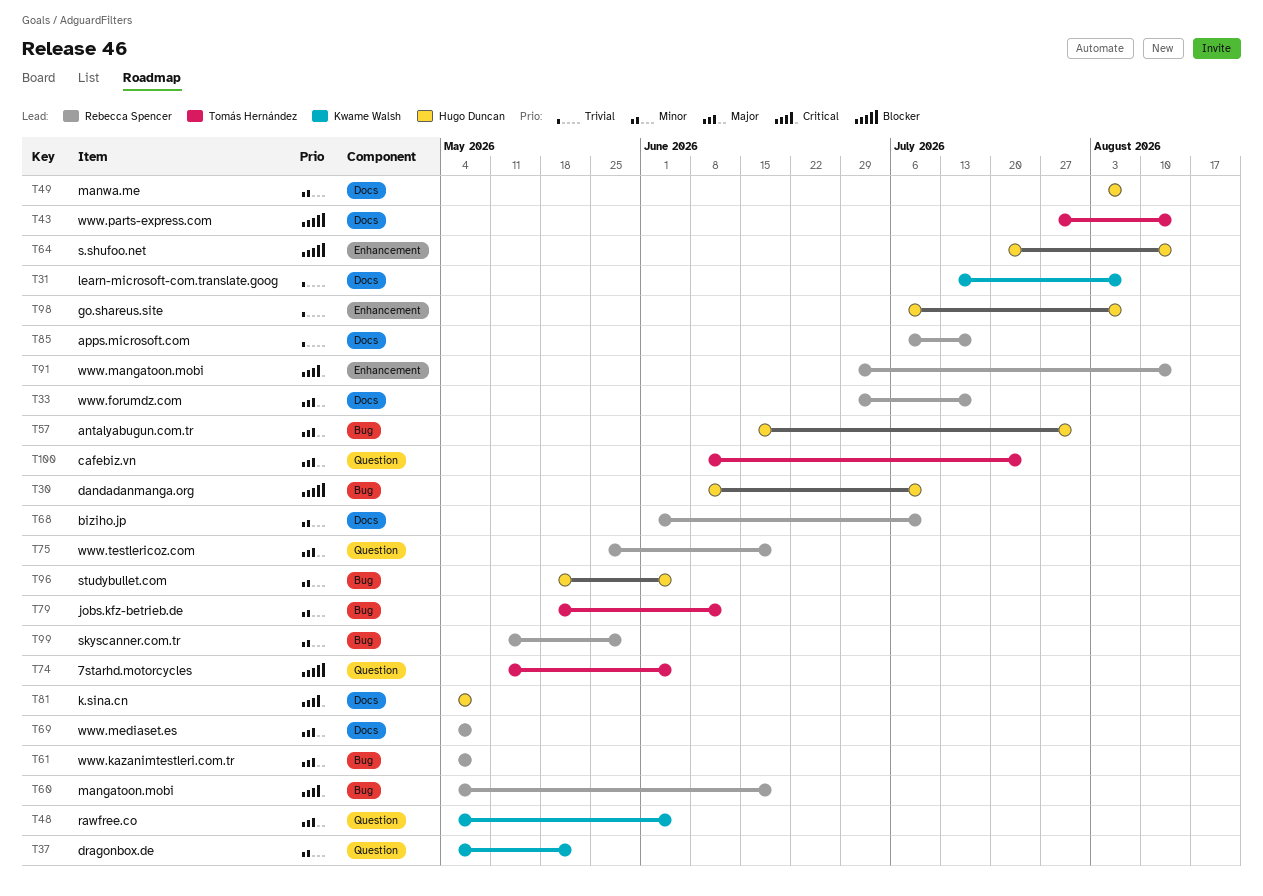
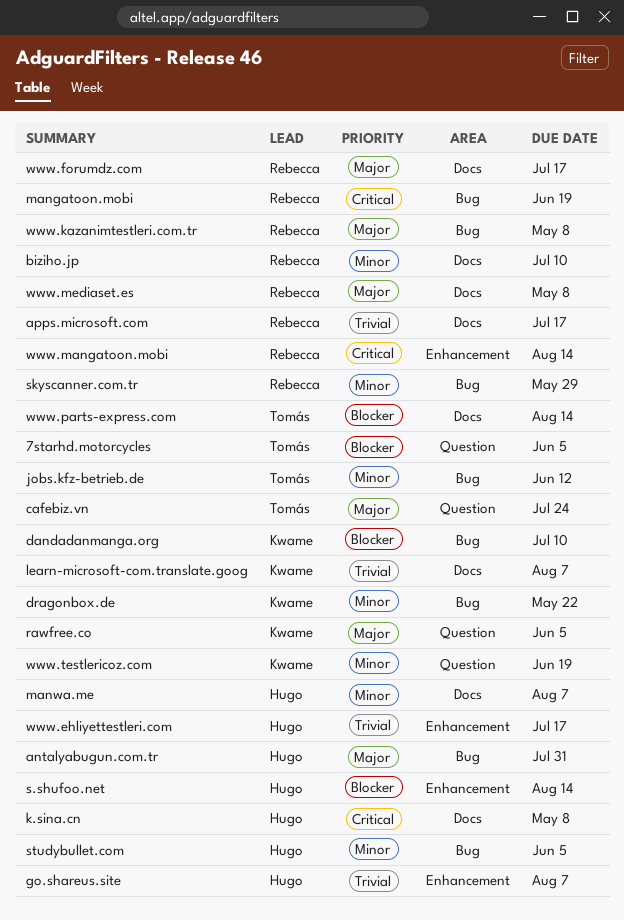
dandadanmanga.org, owner: Hugo Duncan -> Kwame Walsh
dragonbox.de, label: Question -> Bug
www.ehliyettestleri.com: none -> present
www.testlericoz.com, owner: Rebecca Spencer -> Kwame Walsh
www.testlericoz.com, priority: Major -> Minor

